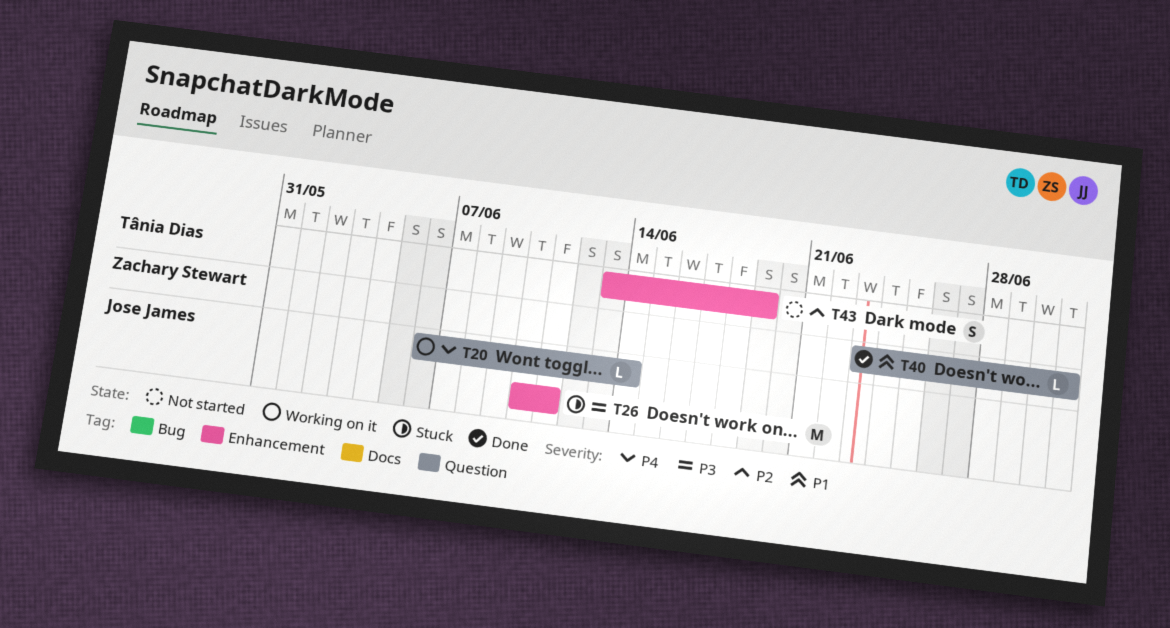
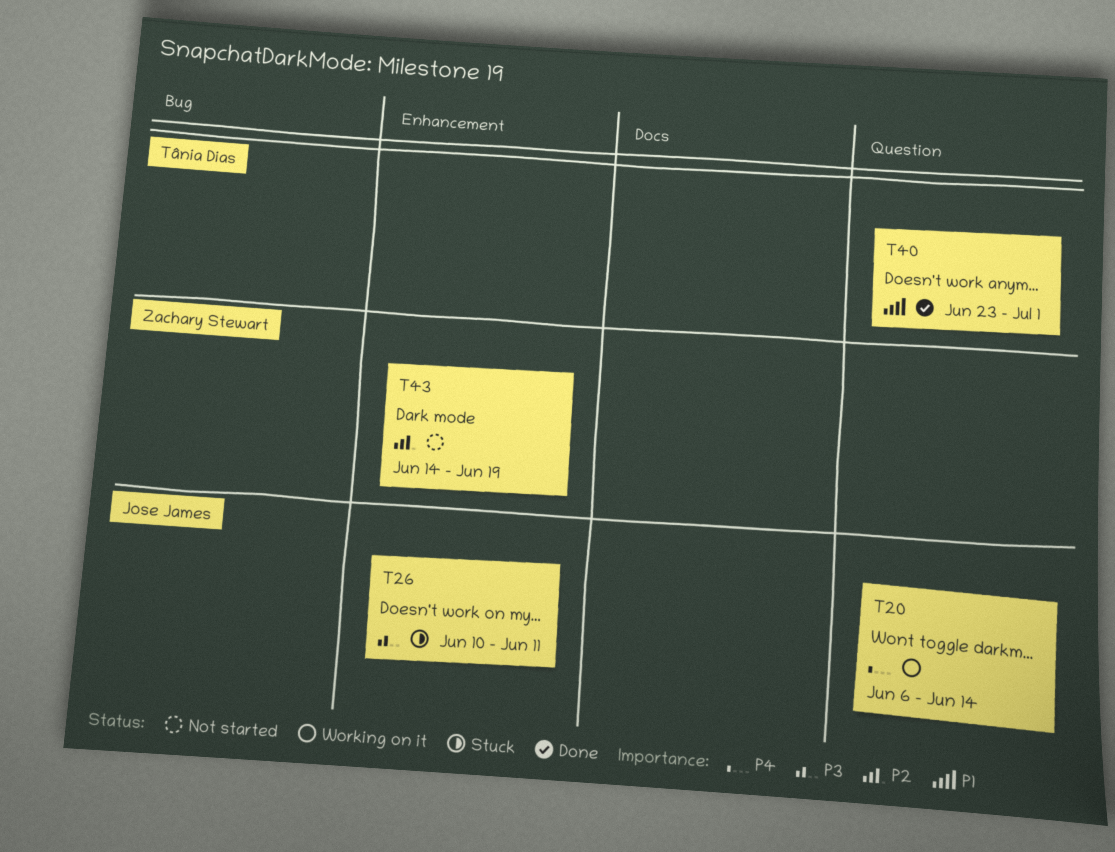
T40, owner: Zachary Stewart -> Tânia Dias
T43, owner: Tânia Dias -> Zachary Stewart
T43, start: Jun 13 -> Jun 14

